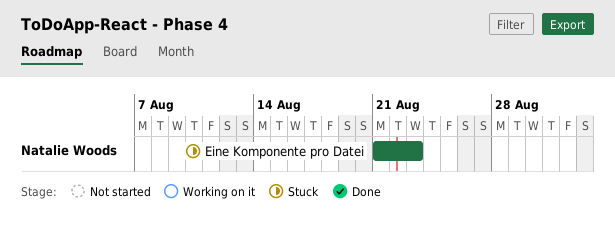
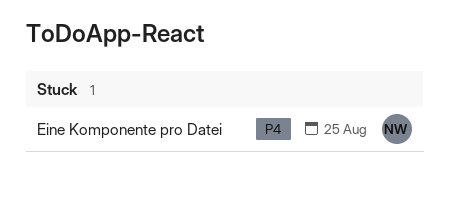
Eine Komponente pro Datei, due: Aug 23 -> Aug 25

